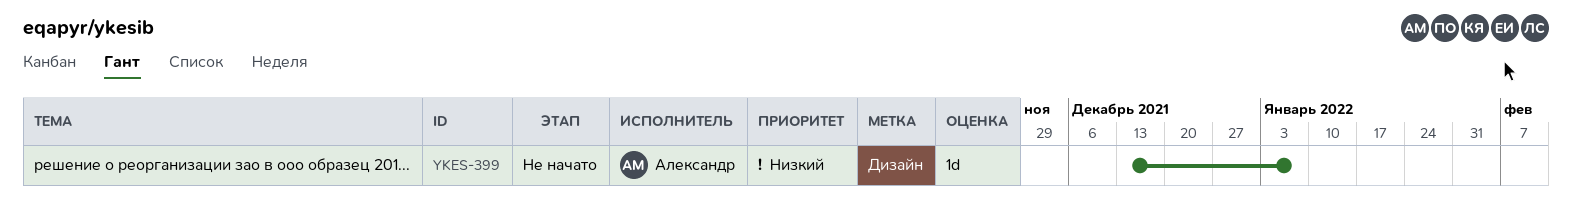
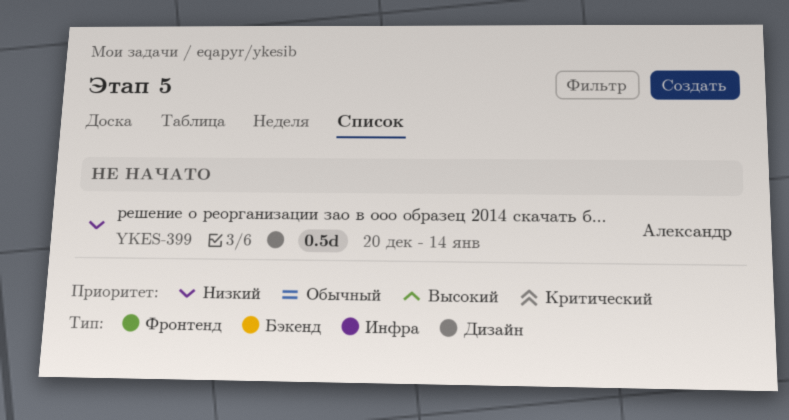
YKES-399, estimate: 1d -> 0.5d
YKES-399, start: Dec 13 -> Dec 20
YKES-399, due: Jan 7 -> Jan 14

